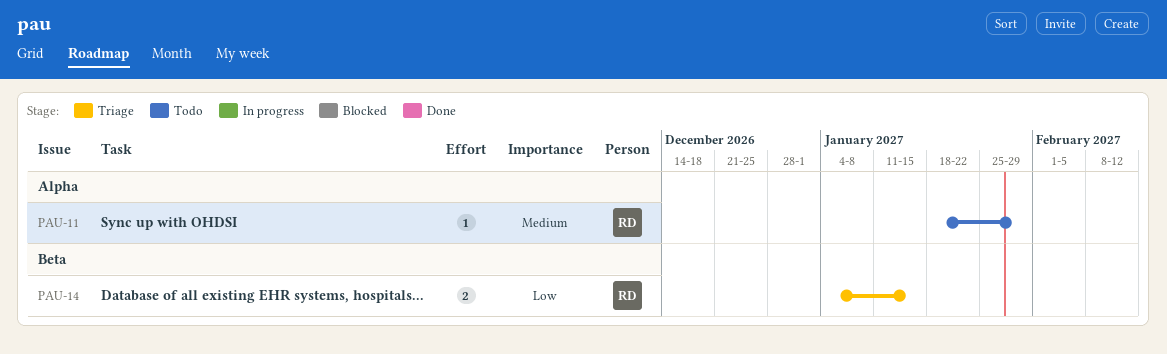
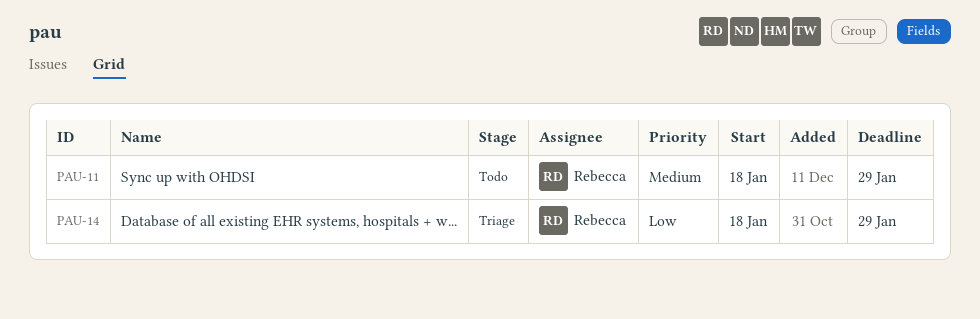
PAU-14, start: Jan 4 -> Jan 18
PAU-14, due: Jan 15 -> Jan 29

